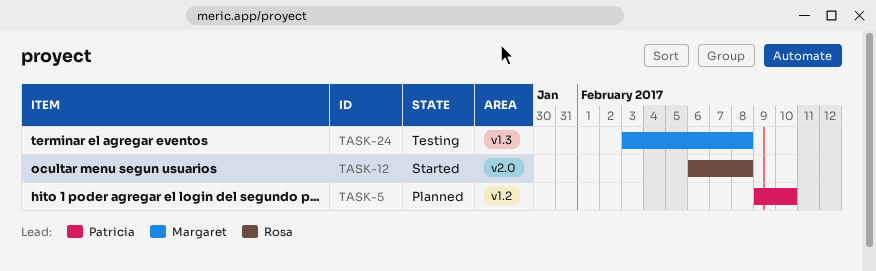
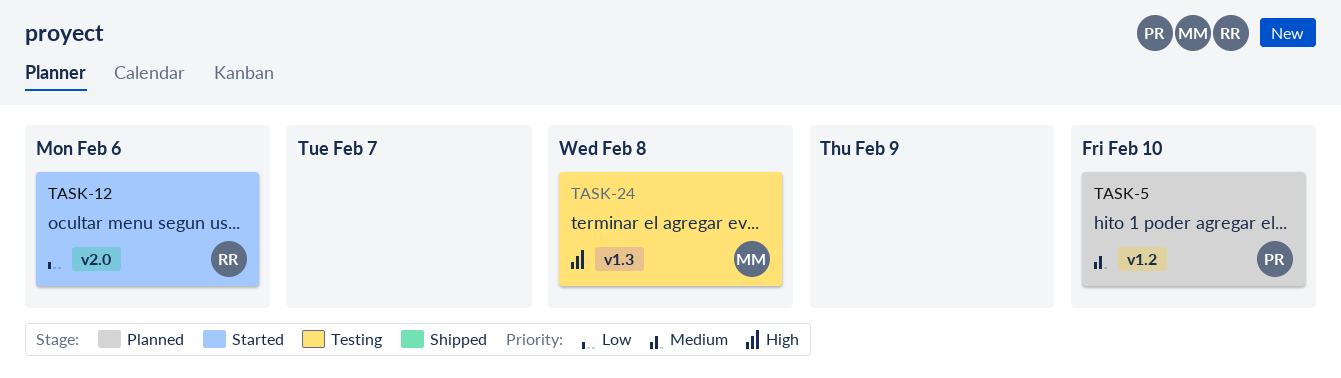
TASK-12, due: Feb 8 -> Feb 6

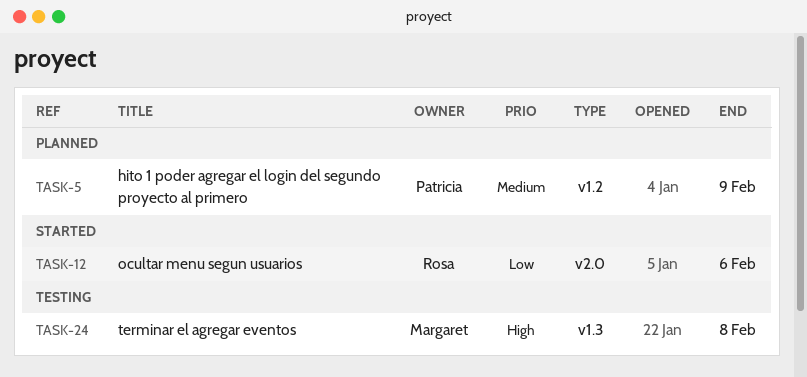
TASK-5, due: Feb 10 -> Feb 9

